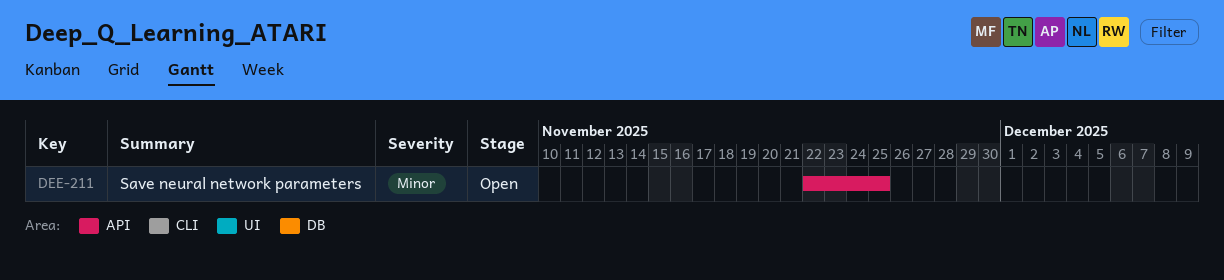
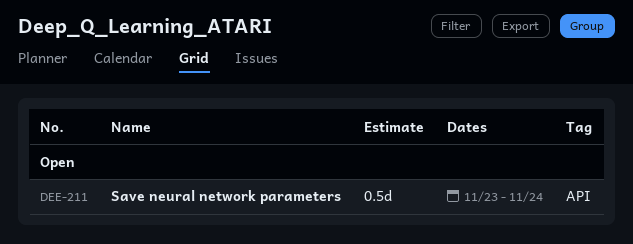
DEE-211, start: Nov 22 -> Nov 23
DEE-211, due: Nov 25 -> Nov 24

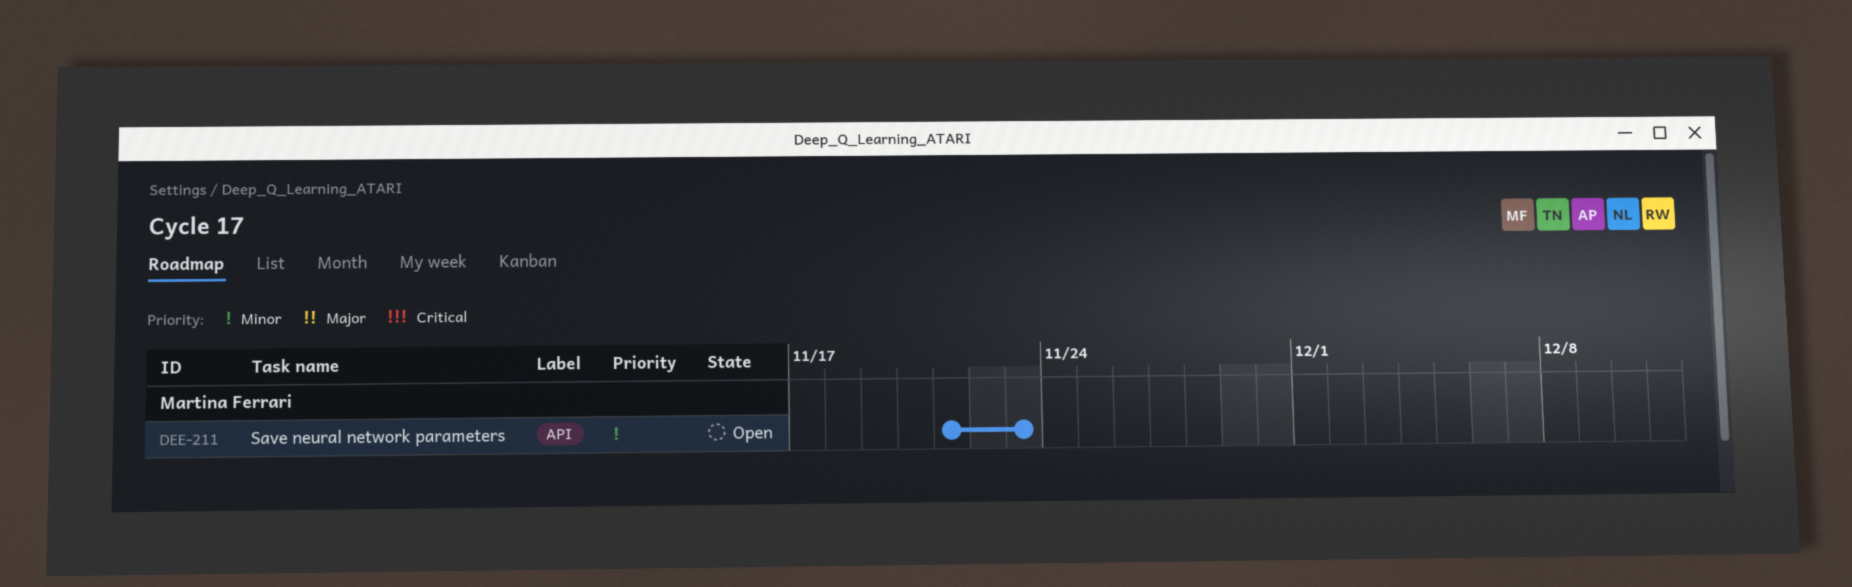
DEE-211, start: Nov 23 -> Nov 21
DEE-211, due: Nov 24 -> Nov 23

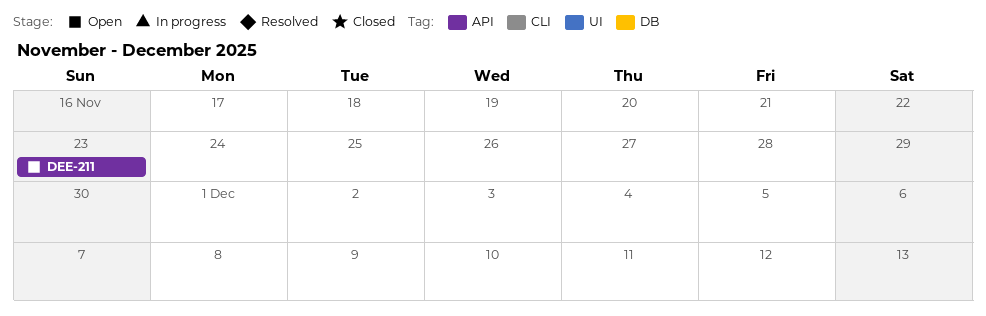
DEE-211, start: Nov 21 -> Nov 23

